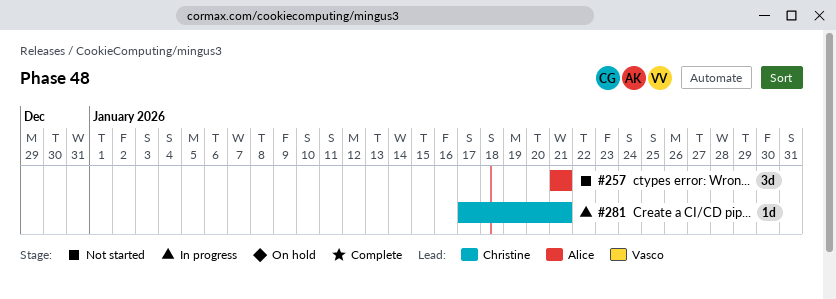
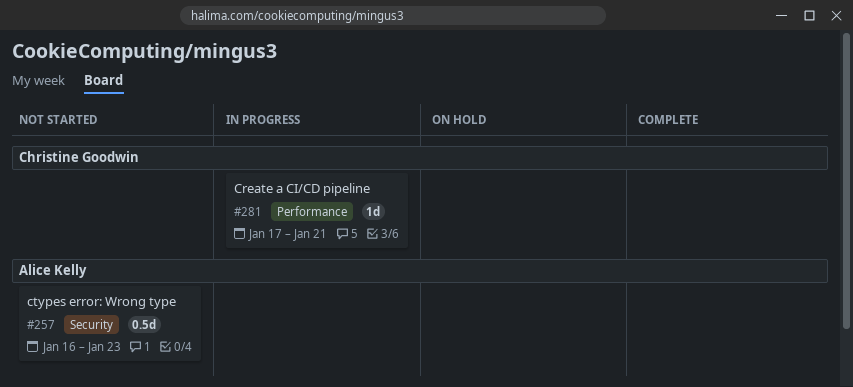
#257, estimate: 3d -> 0.5d
#257, start: Jan 21 -> Jan 16
#257, due: Jan 21 -> Jan 23

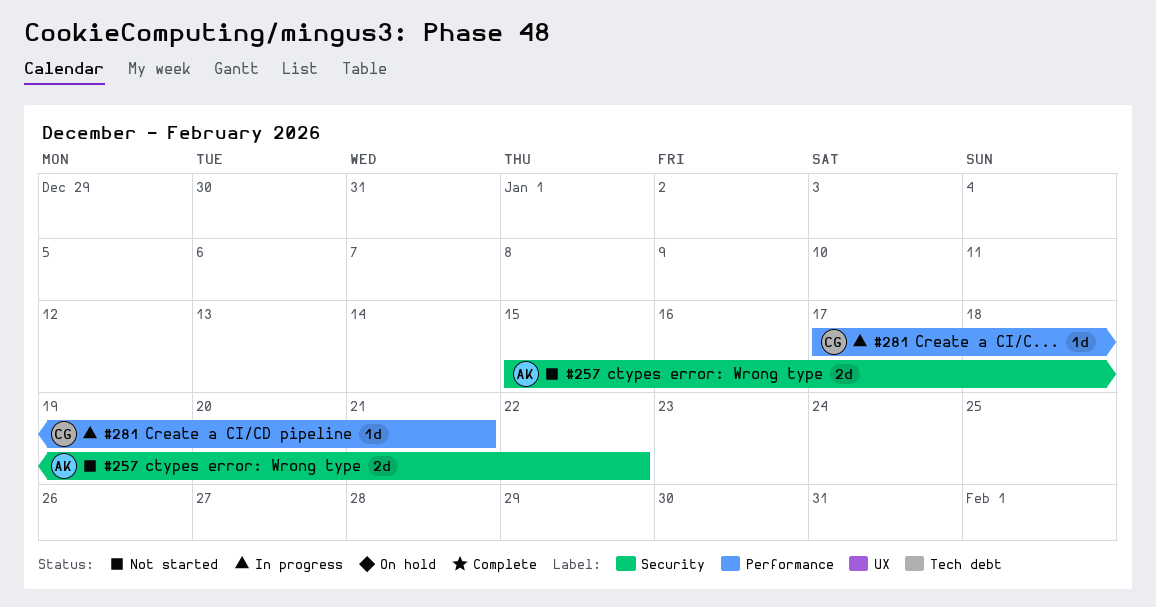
#257, estimate: 0.5d -> 2d
#257, start: Jan 16 -> Jan 15
#257, due: Jan 23 -> Jan 22

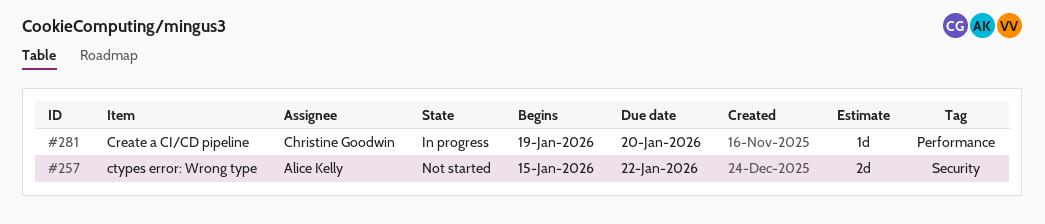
#281, start: Jan 17 -> Jan 19
#281, due: Jan 21 -> Jan 20

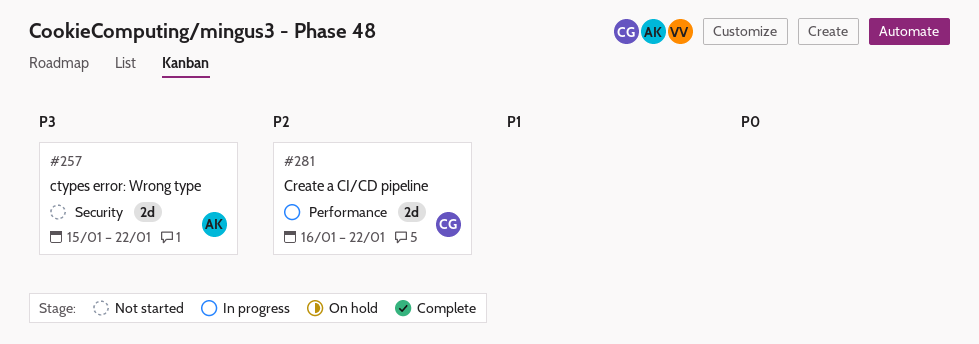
#281, estimate: 1d -> 2d
#281, start: Jan 19 -> Jan 16
#281, due: Jan 20 -> Jan 22

